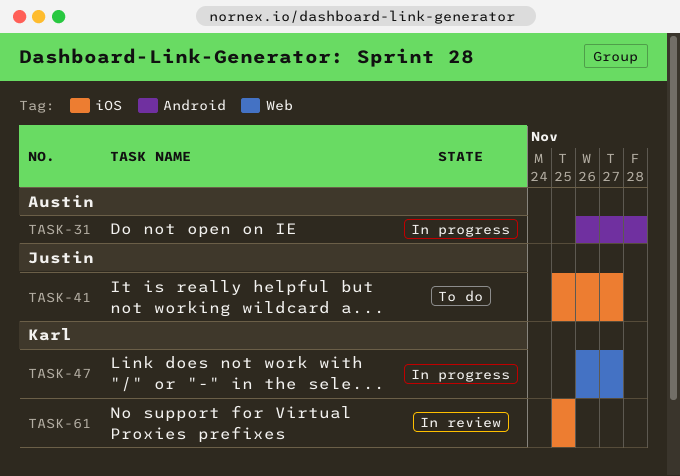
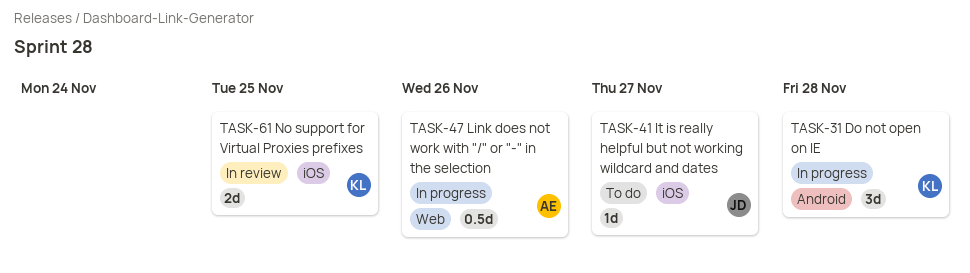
TASK-31, owner: Austin -> Karl
TASK-47, owner: Karl -> Austin
TASK-47, due: Nov 27 -> Nov 26

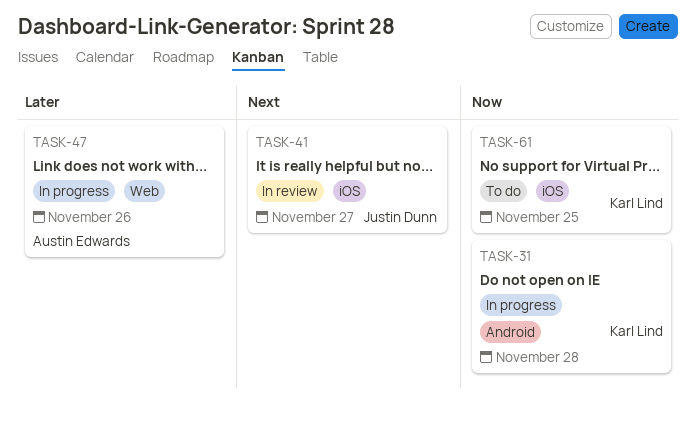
TASK-41, status: To do -> In review
TASK-61, status: In review -> To do

